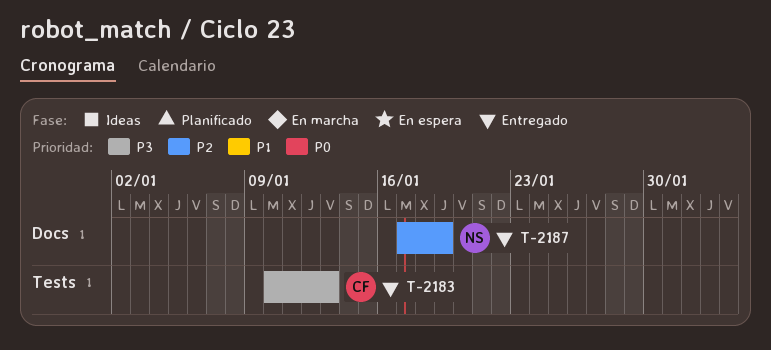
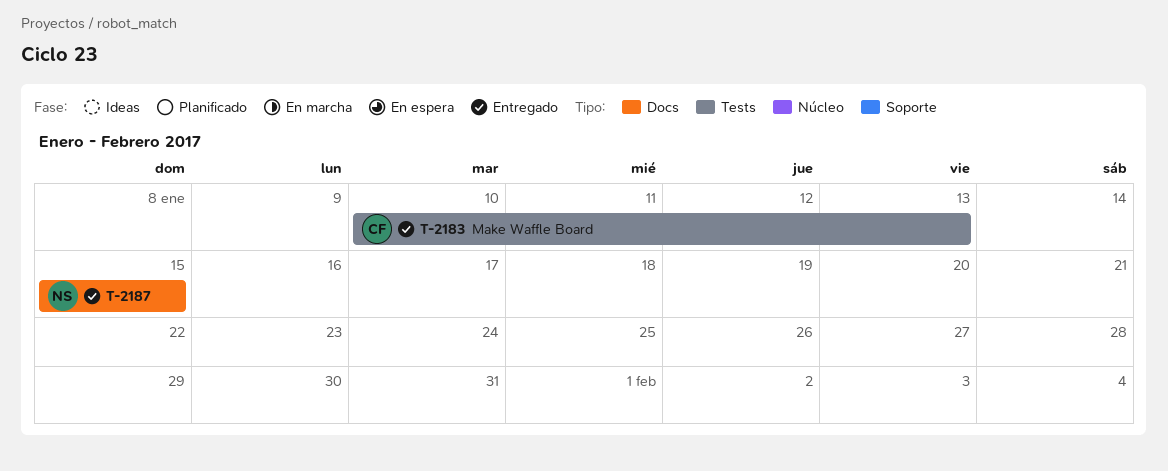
T-2187, start: Jan 17 -> Jan 15
T-2187, due: Jan 19 -> Jan 15

